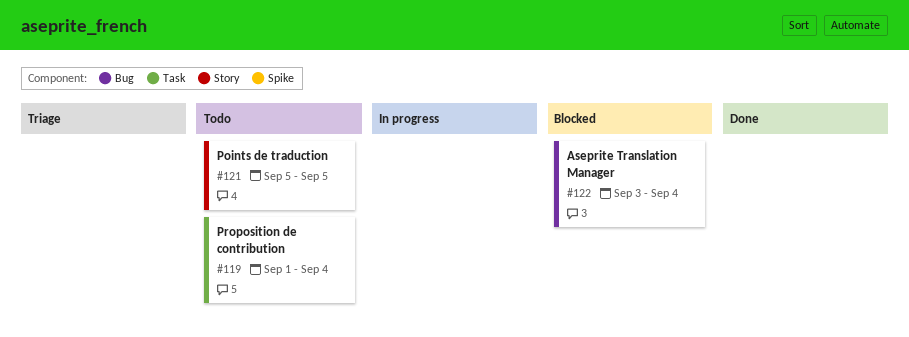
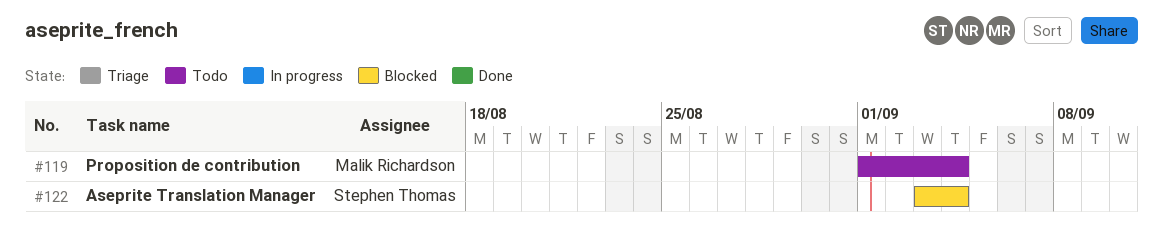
#121: present -> none

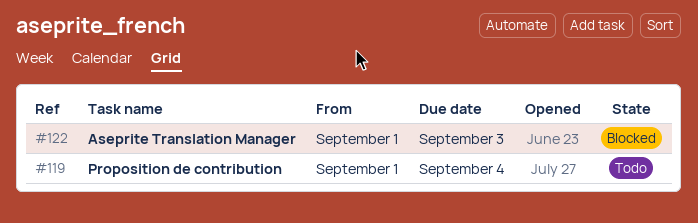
#122, start: Sep 3 -> Sep 1
#122, due: Sep 4 -> Sep 3

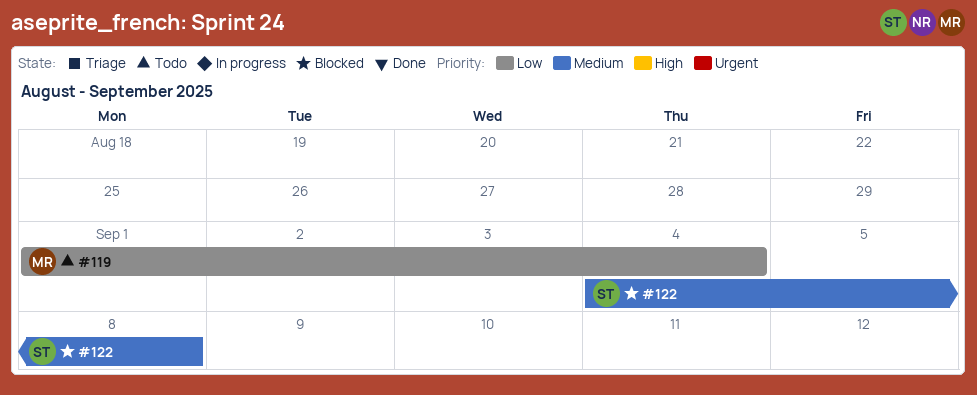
#122, start: Sep 1 -> Sep 4
#122, due: Sep 3 -> Sep 8

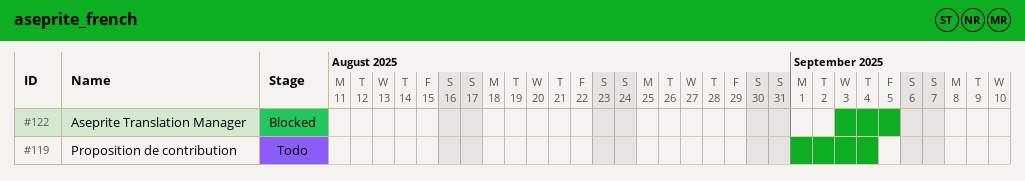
#122, start: Sep 4 -> Sep 3
#122, due: Sep 8 -> Sep 5

